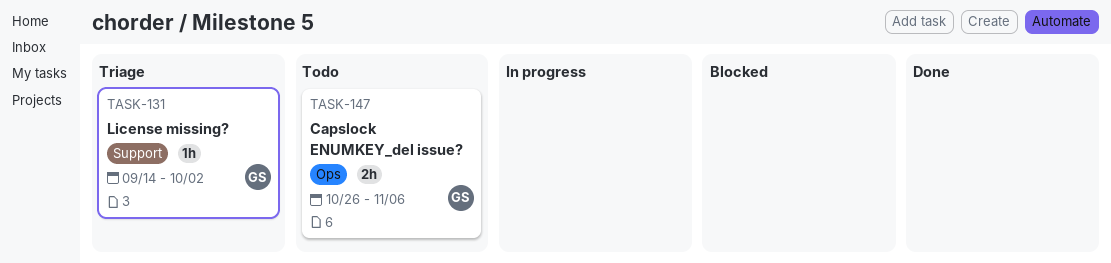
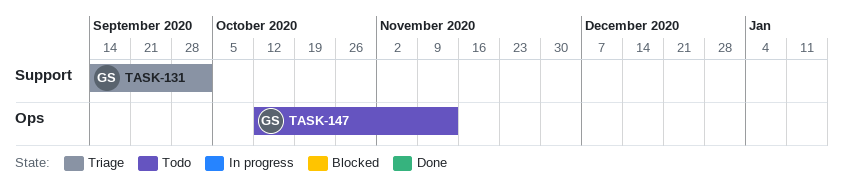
TASK-147, start: Oct 26 -> Oct 12
TASK-147, due: Nov 6 -> Nov 13

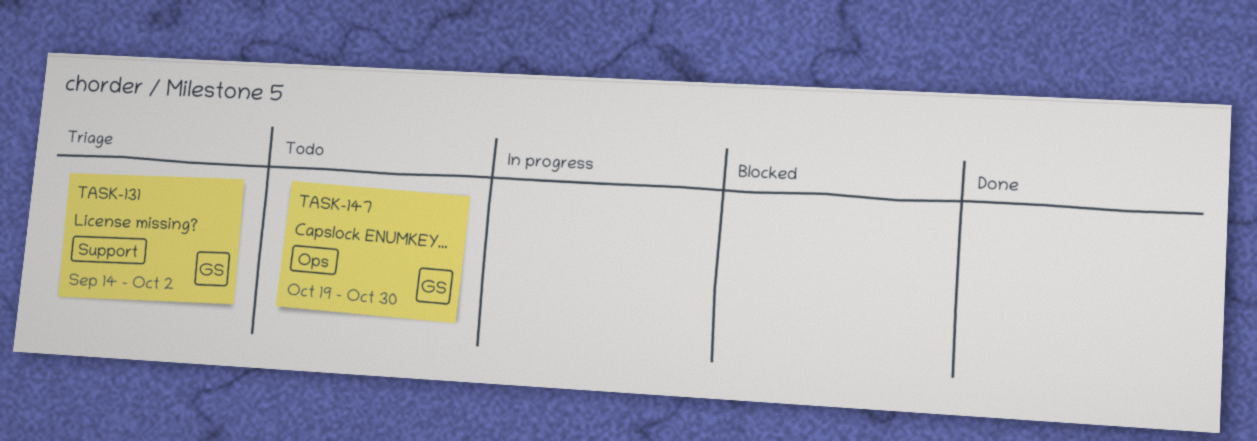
TASK-147, start: Oct 12 -> Oct 19
TASK-147, due: Nov 13 -> Oct 30

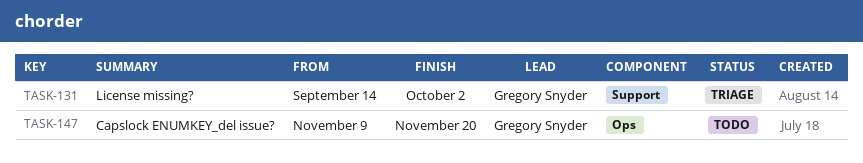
TASK-147, start: Oct 19 -> Nov 9
TASK-147, due: Oct 30 -> Nov 20

